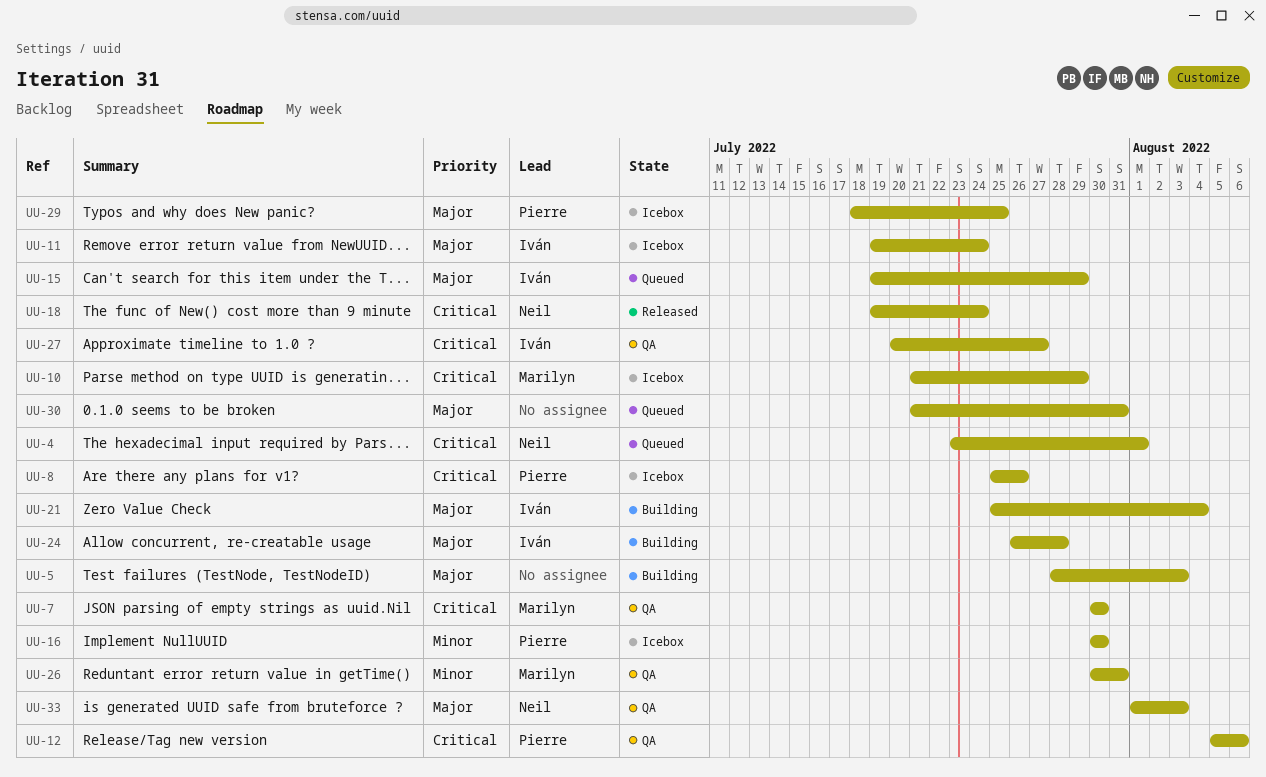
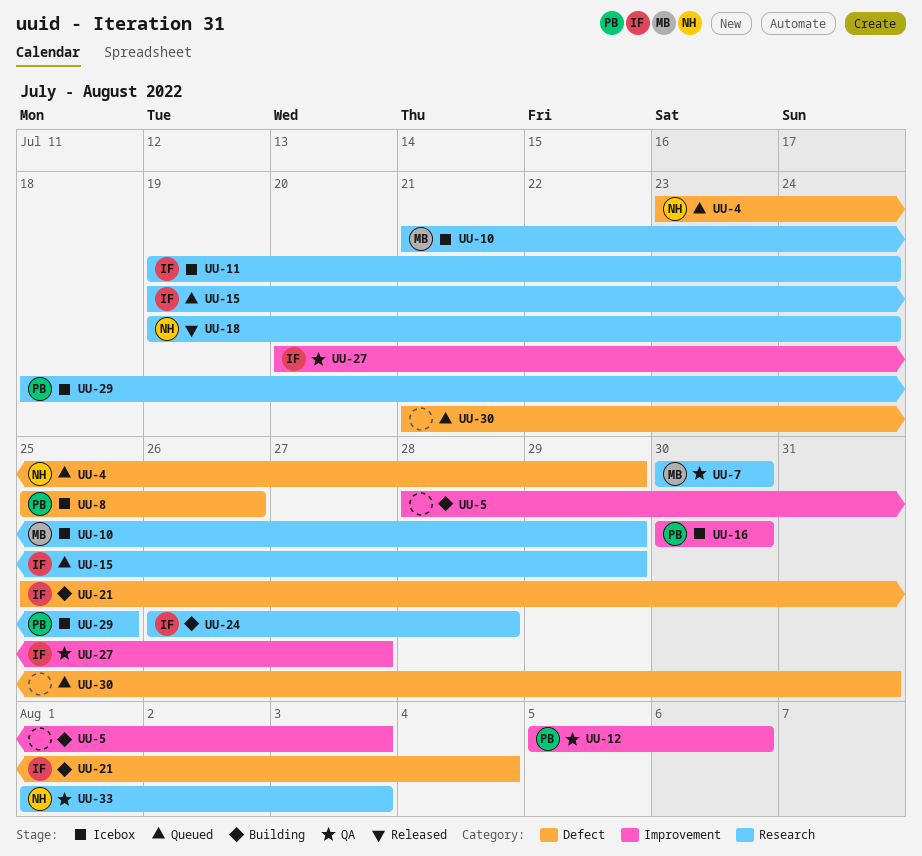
UU-4, due: Aug 1 -> Jul 29
UU-26: present -> none

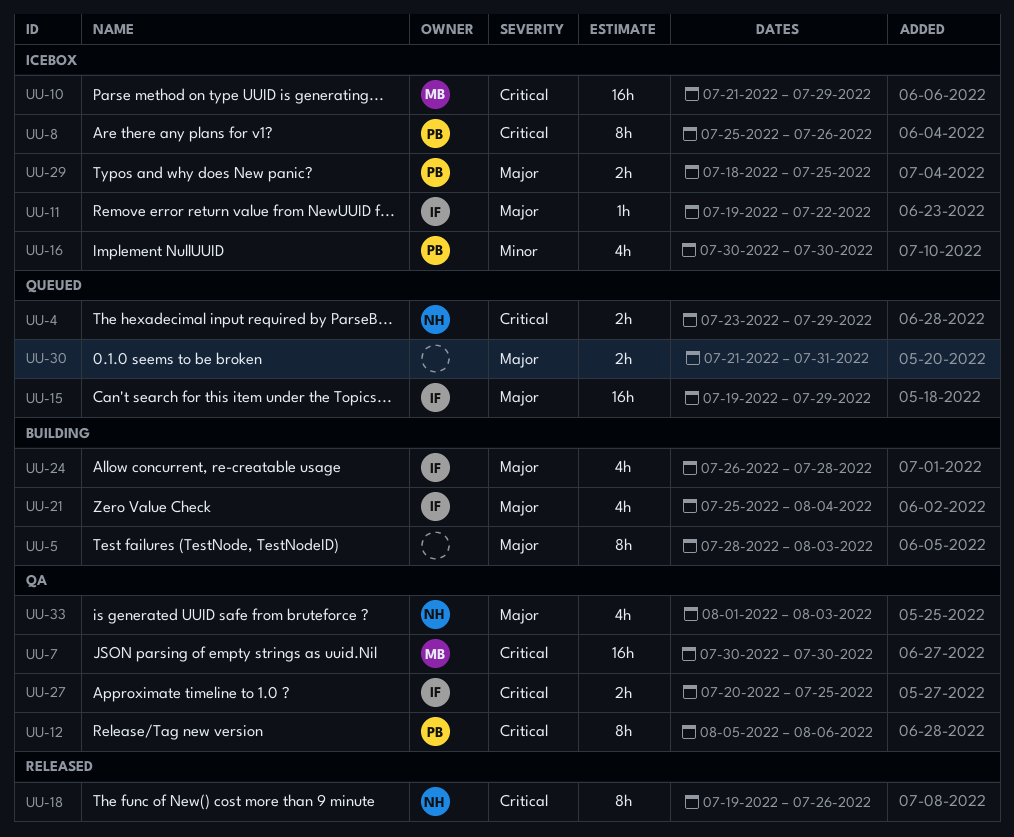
UU-11, due: Jul 24 -> Jul 22
UU-18, due: Jul 24 -> Jul 26
UU-27, due: Jul 27 -> Jul 25

